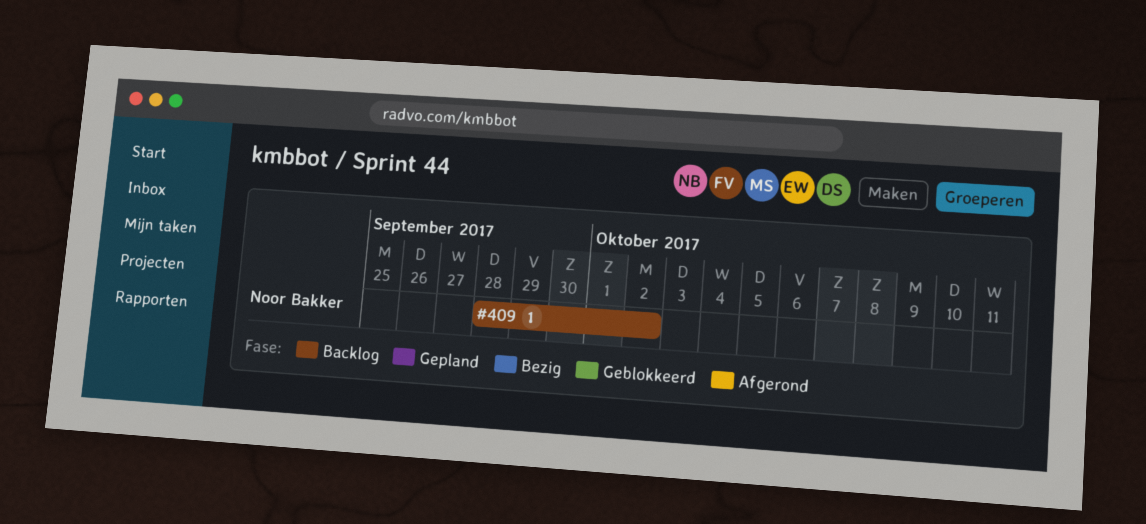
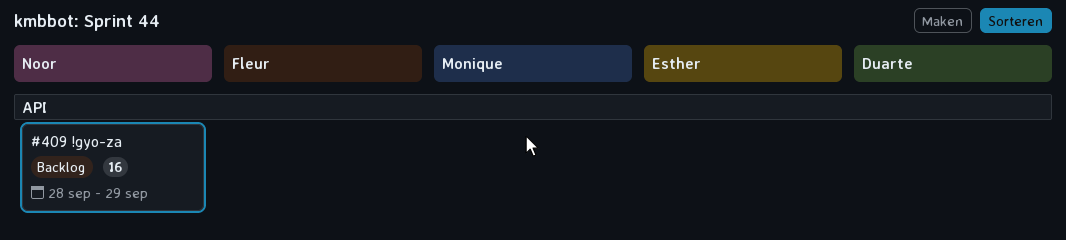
#409, estimate: 1 -> 16
#409, due: Oct 2 -> Sep 29

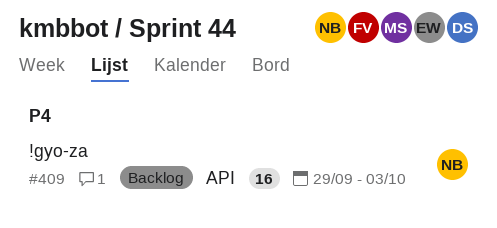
#409, start: Sep 28 -> Sep 29
#409, due: Sep 29 -> Oct 3

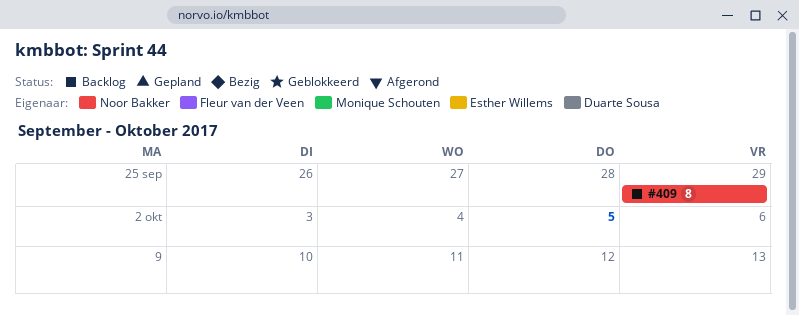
#409, estimate: 16 -> 8
#409, due: Oct 3 -> Sep 29

